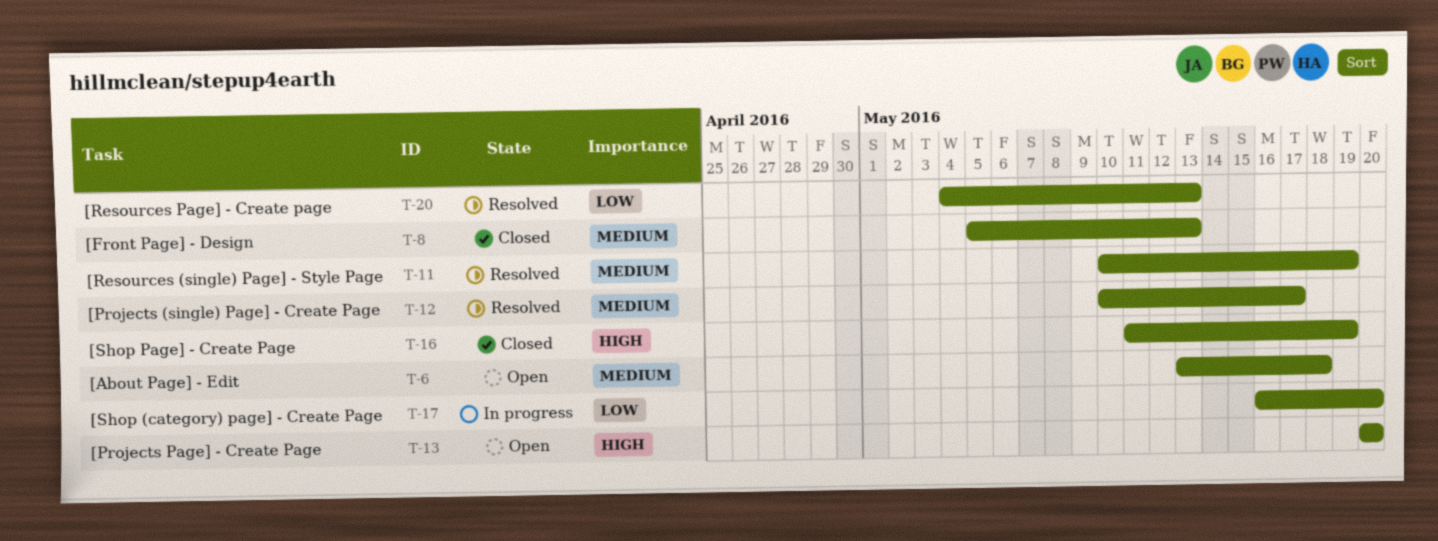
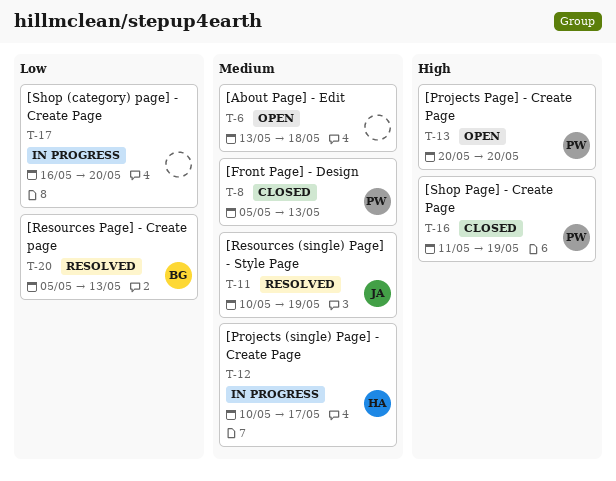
T-12, status: Resolved -> In progress
T-20, start: May 4 -> May 5

